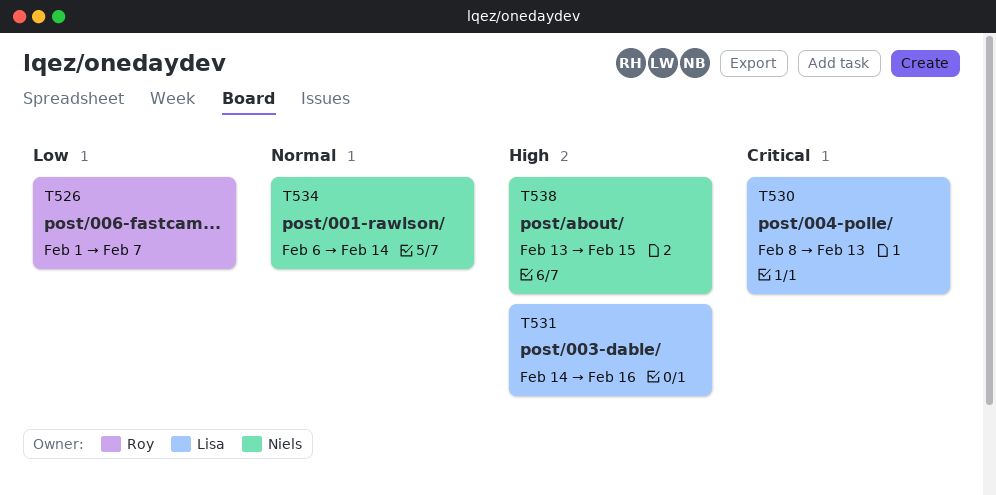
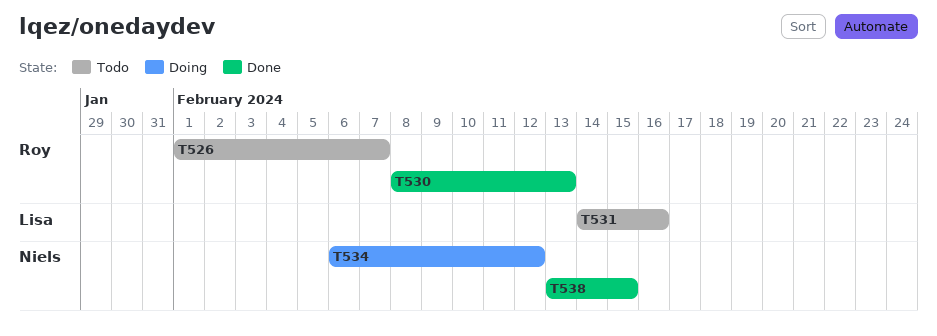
T530, owner: Lisa -> Roy
T534, due: Feb 14 -> Feb 12

